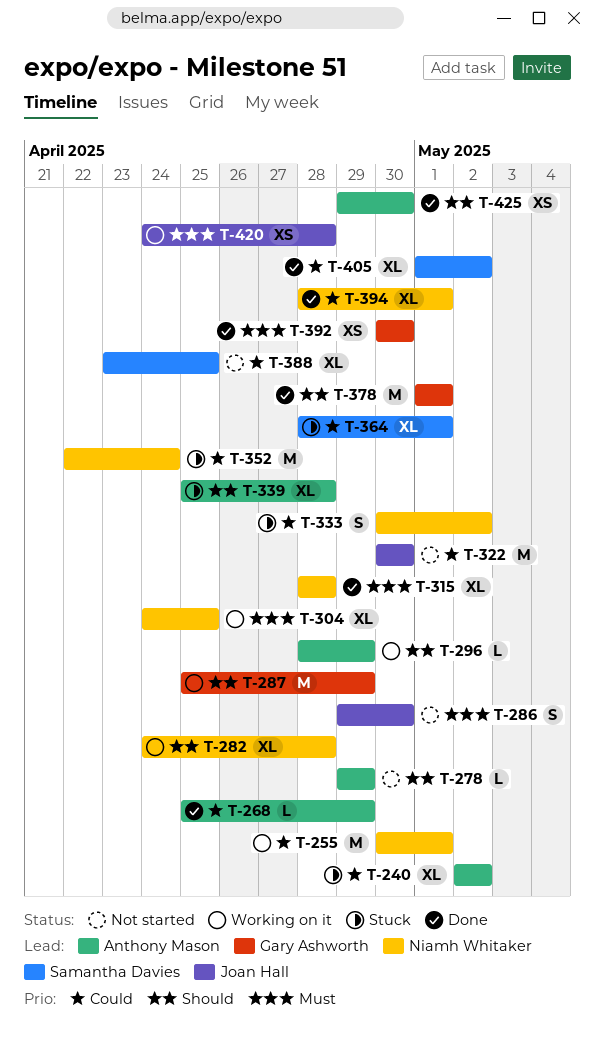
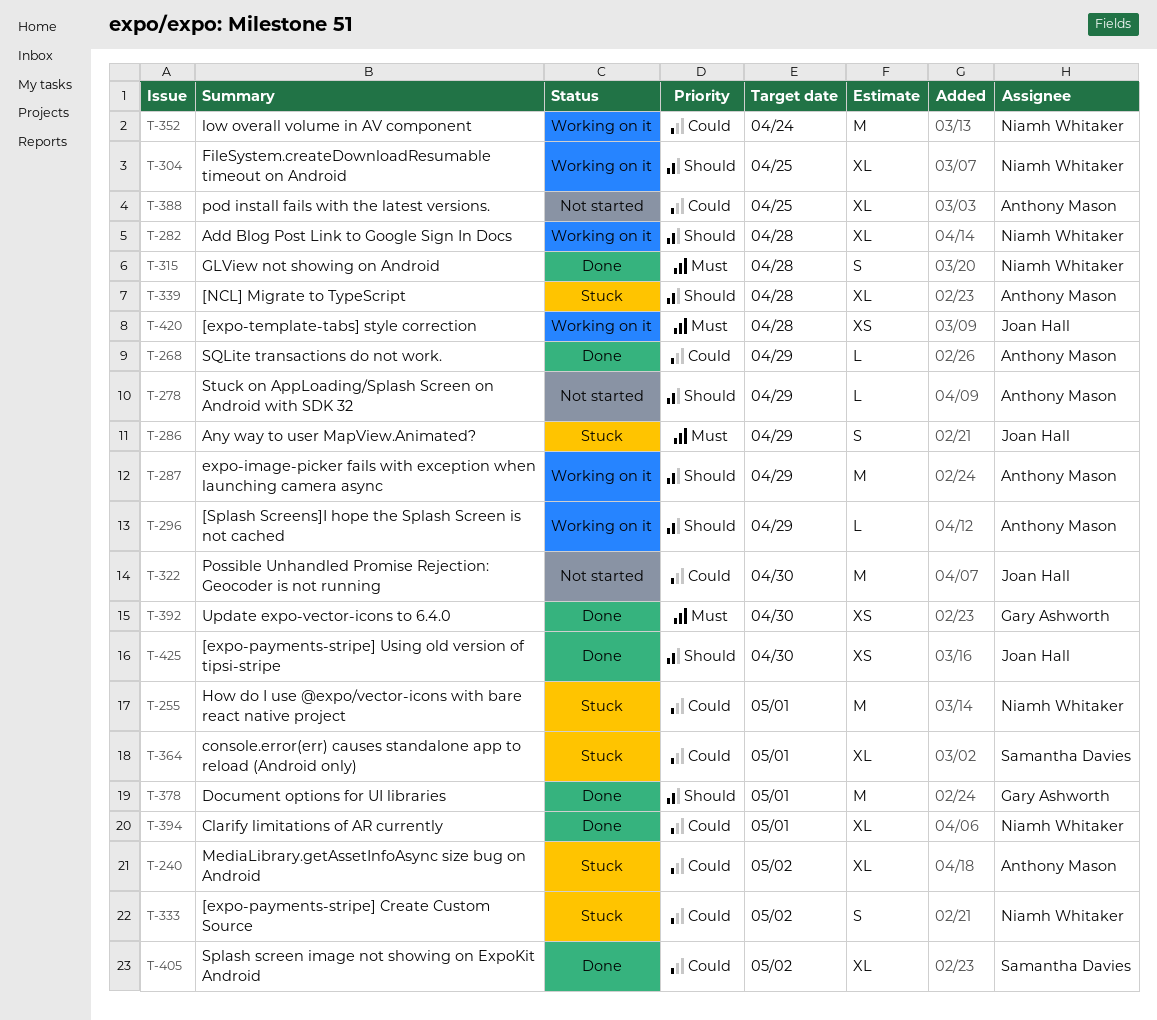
T-255, status: Working on it -> Stuck
T-286, status: Not started -> Stuck
T-286, due: Apr 30 -> Apr 29
T-287, owner: Gary Ashworth -> Anthony Mason
T-304, priority: Must -> Should
T-315, estimate: XL -> S
T-352, status: Stuck -> Working on it
T-388, owner: Samantha Davies -> Anthony Mason
T-425, owner: Anthony Mason -> Joan Hall

